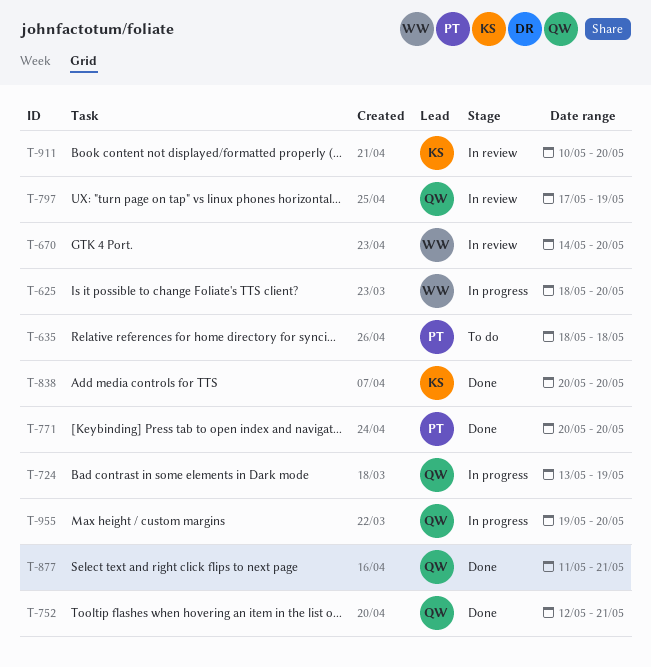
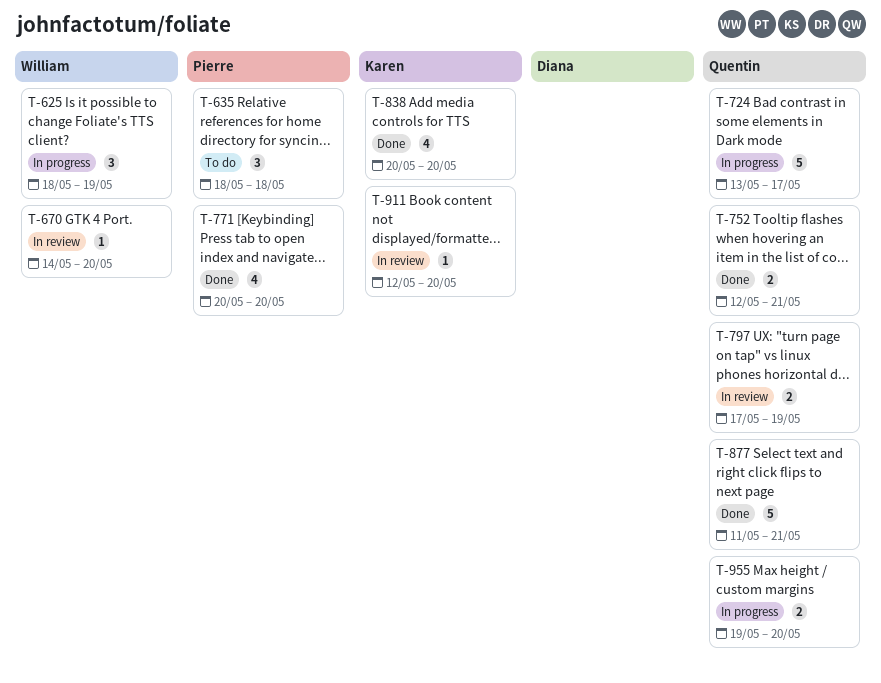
T-625, due: May 20 -> May 19
T-724, due: May 19 -> May 17
T-911, start: May 10 -> May 12

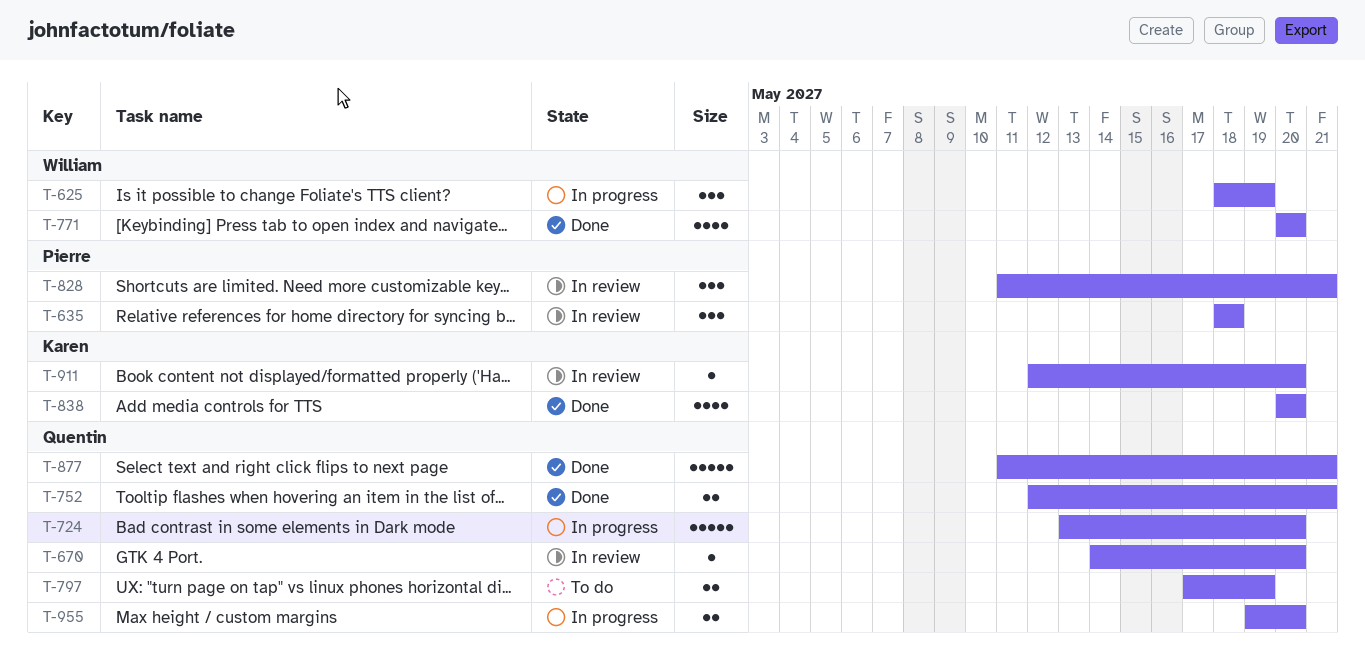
T-635, status: To do -> In review
T-670, owner: William -> Quentin
T-724, due: May 17 -> May 20
T-771, owner: Pierre -> William
T-797, status: In review -> To do
T-828: none -> present

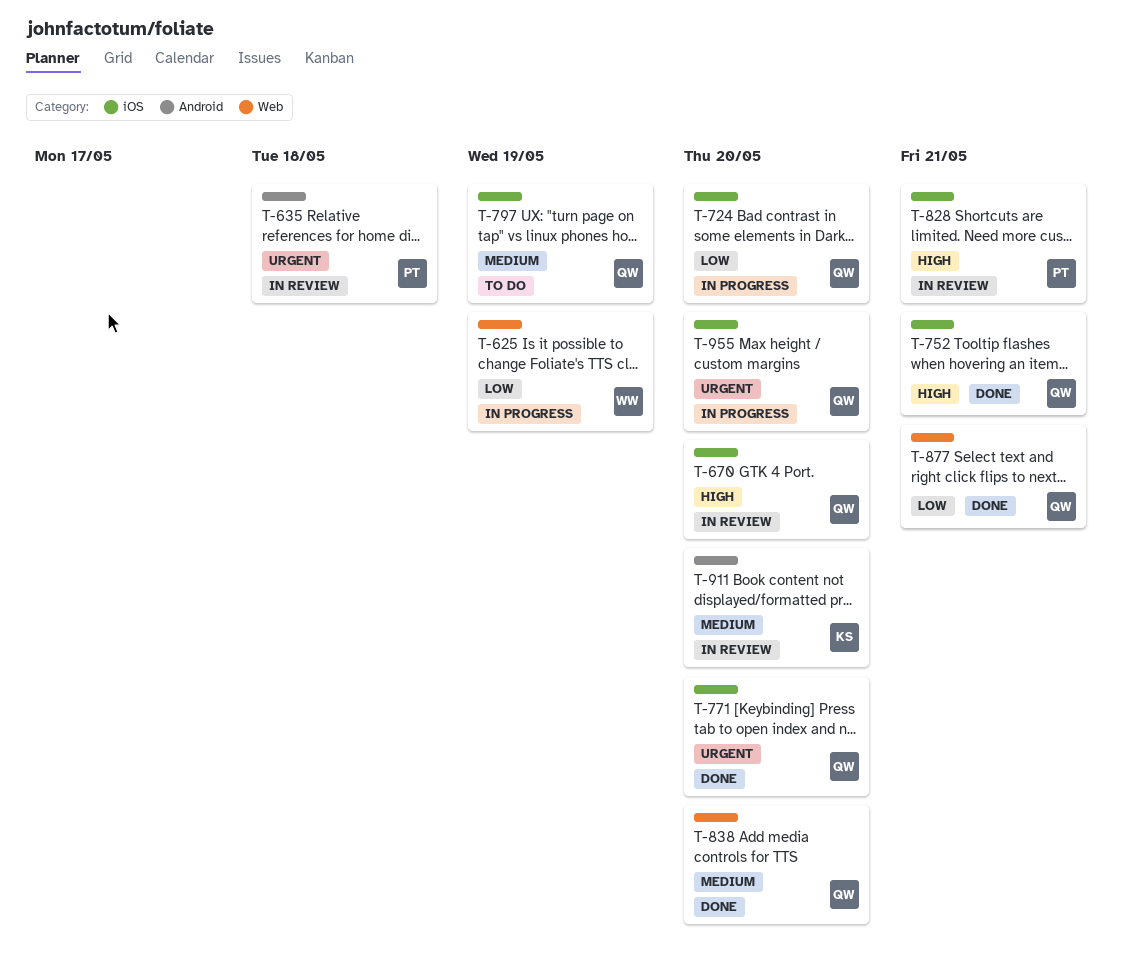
T-771, owner: William -> Quentin
T-838, owner: Karen -> Quentin

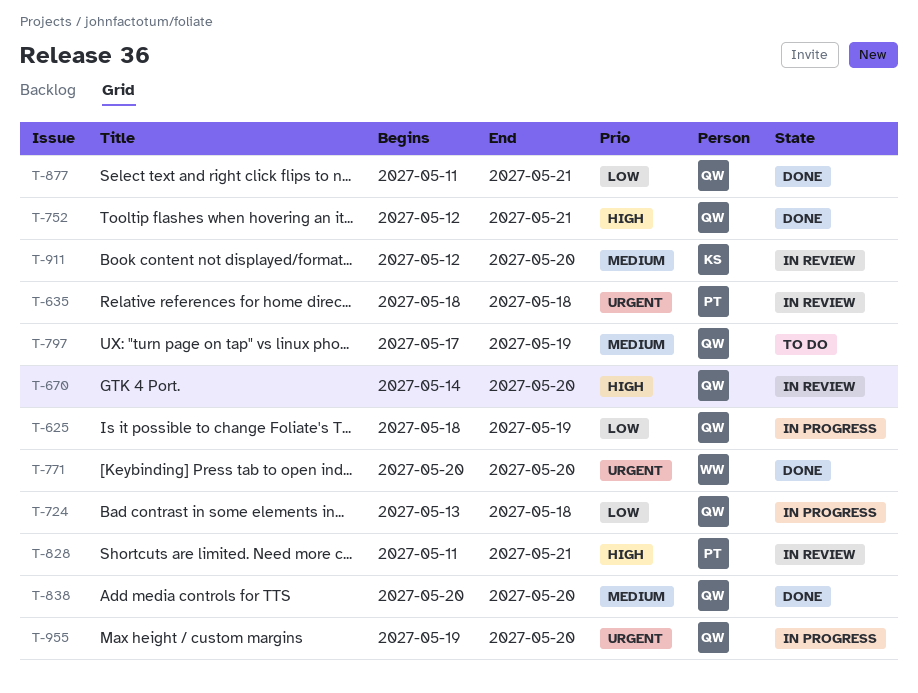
T-625, owner: WW -> QW
T-724, due: May 20 -> May 18
T-771, owner: QW -> WW

